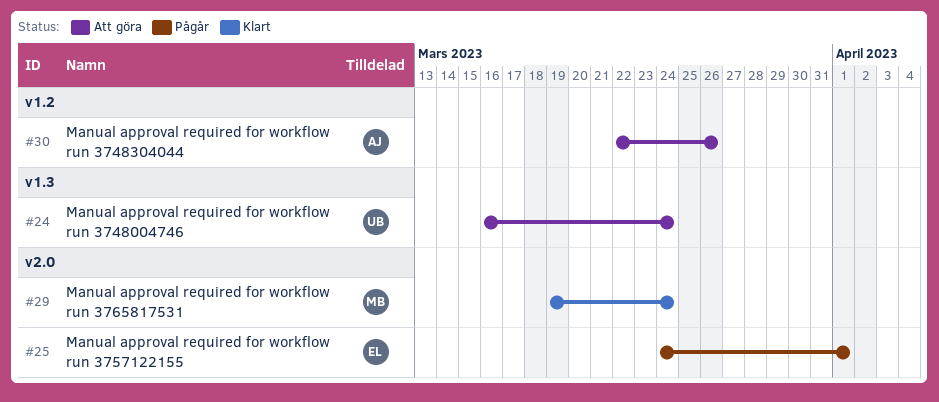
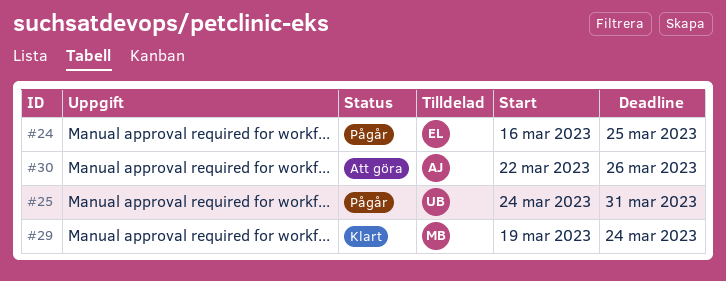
#24, status: Att göra -> Pågår
#24, owner: UB -> EL
#24, due: Mar 24 -> Mar 25
#25, owner: EL -> UB
#25, due: Apr 1 -> Mar 31

